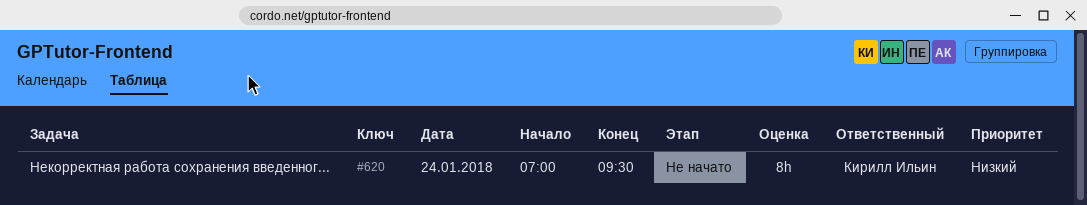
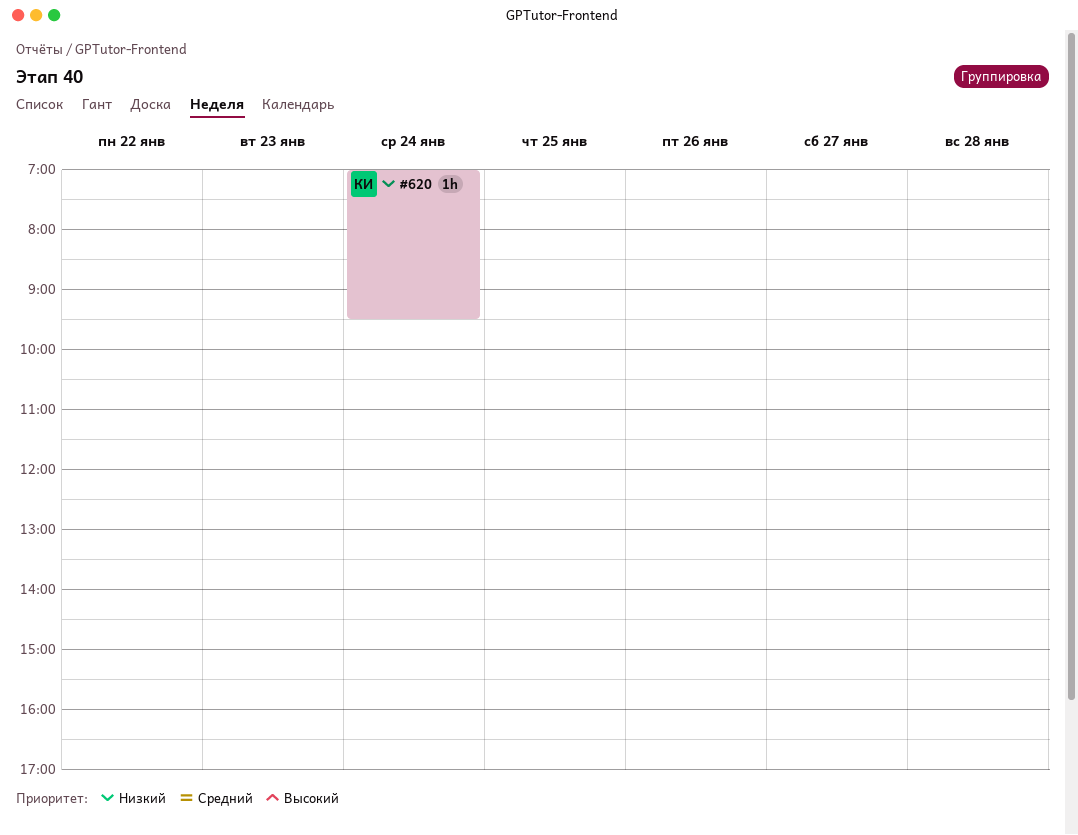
#620, estimate: 8h -> 1h

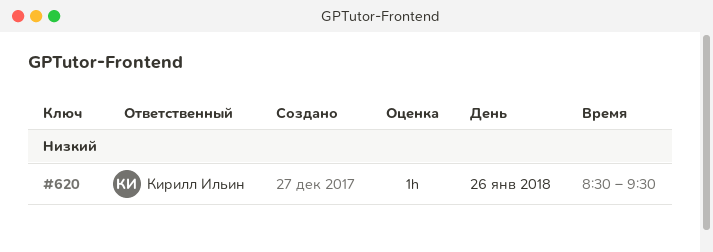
#620, day: Jan 24 -> Jan 26
#620, begins: 07:00 -> 08:30

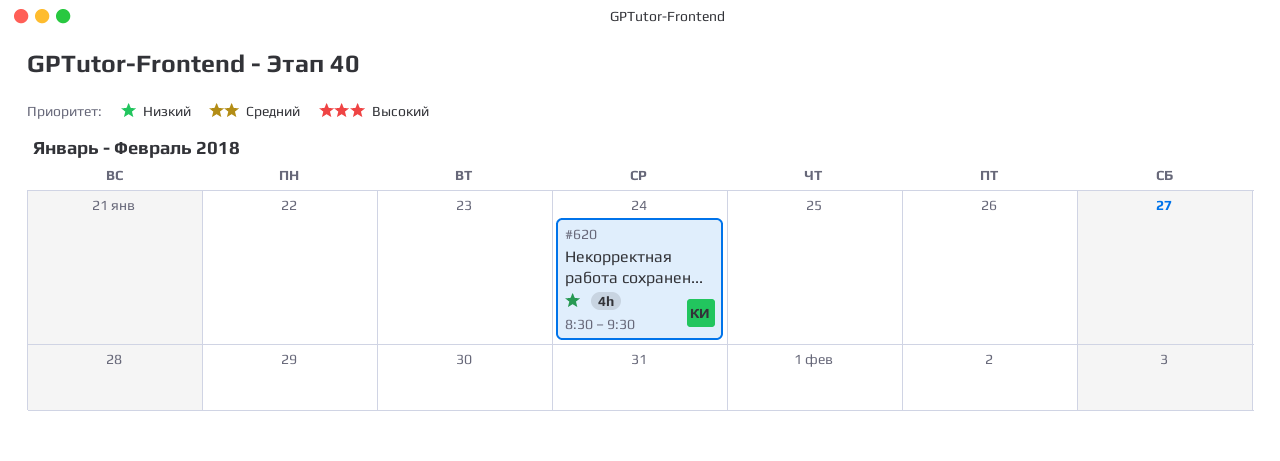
#620, estimate: 1h -> 4h
#620, day: Jan 26 -> Jan 24

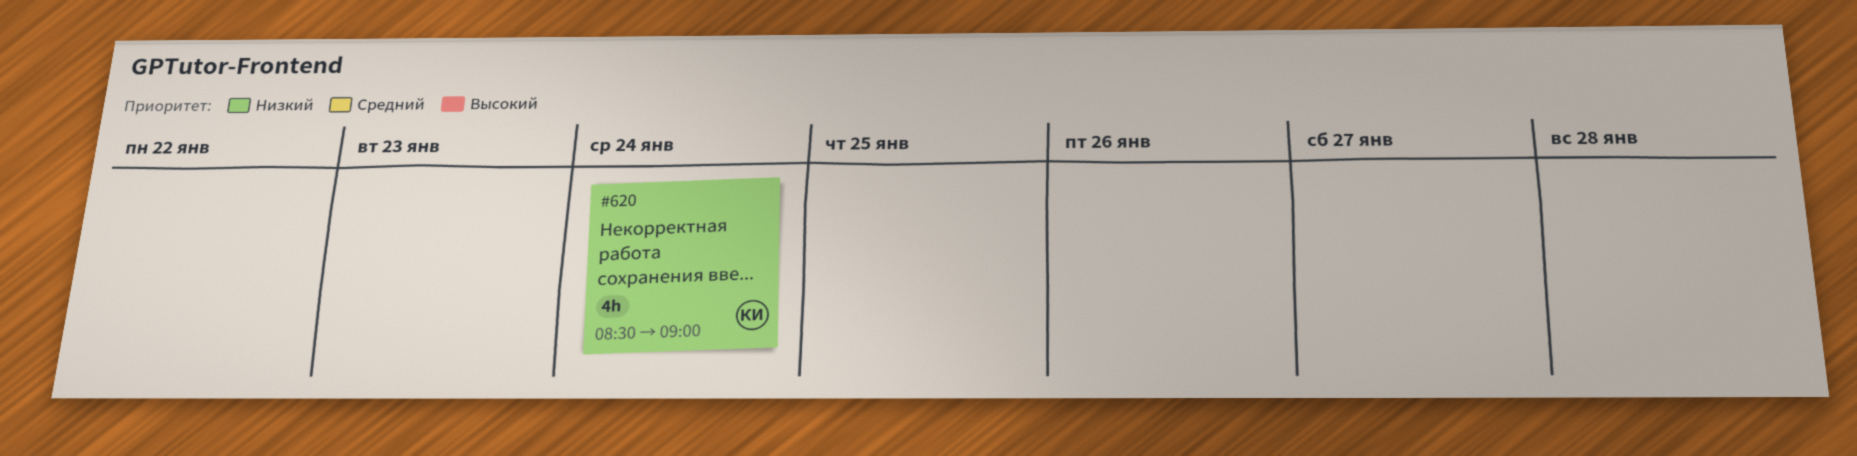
#620, ends: 09:30 -> 09:00

